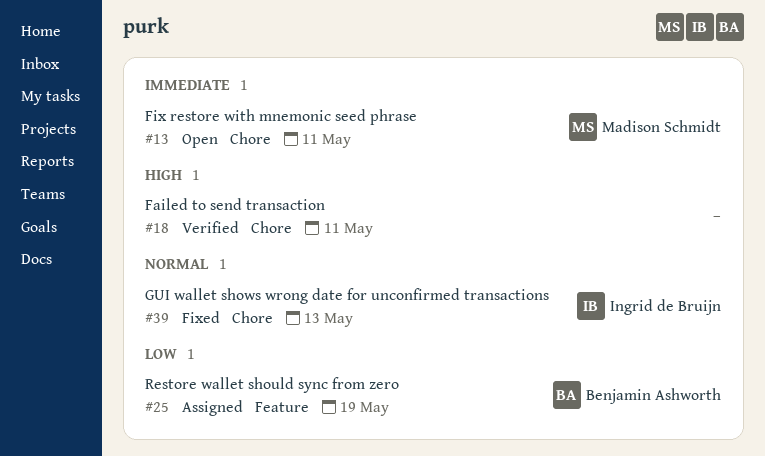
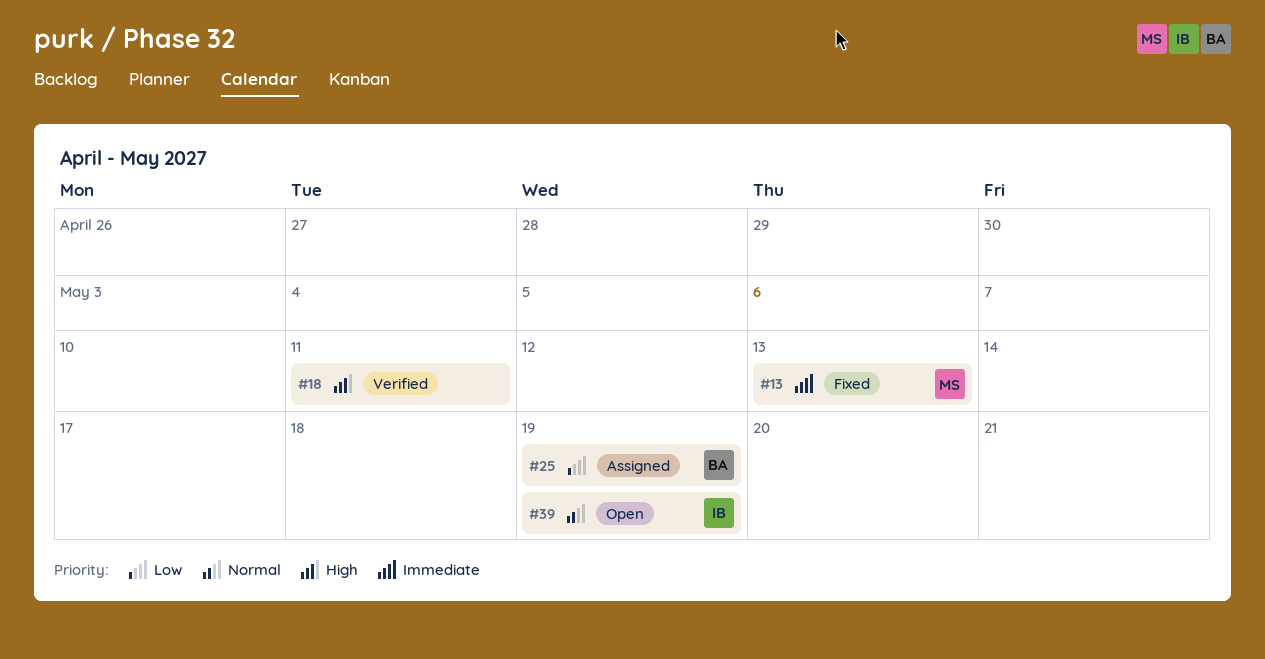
#13, status: Open -> Fixed
#13, due: May 11 -> May 13
#39, status: Fixed -> Open
#39, due: May 13 -> May 19

